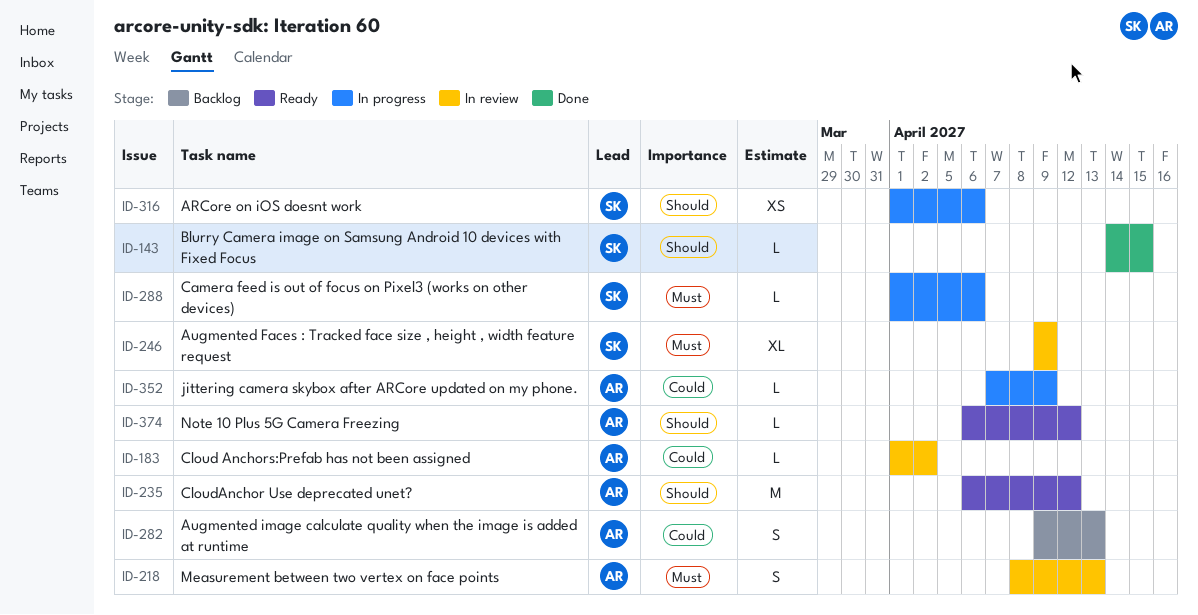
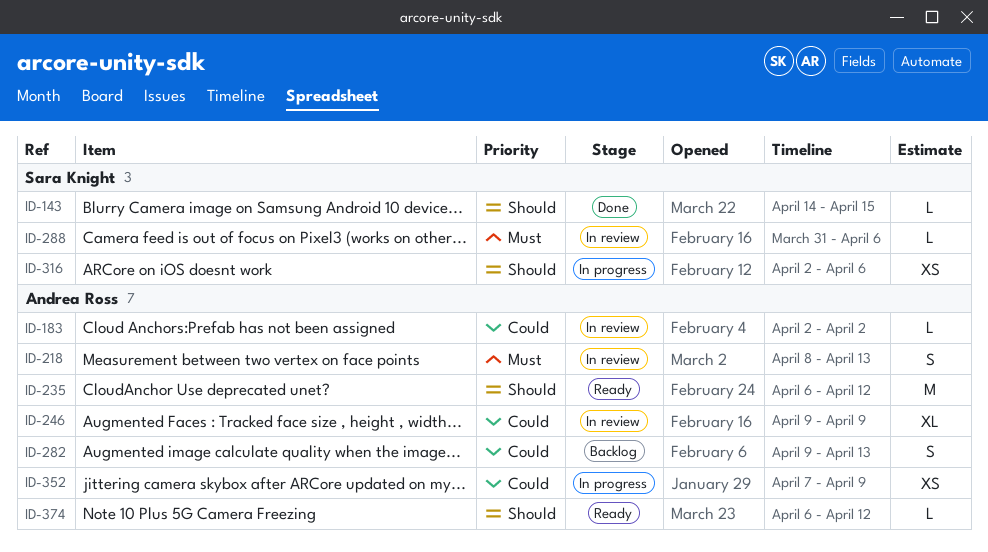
ID-183, start: Apr 1 -> Apr 2
ID-246, owner: Sara Knight -> Andrea Ross
ID-246, priority: Must -> Could
ID-288, status: In progress -> In review
ID-288, start: Apr 1 -> Mar 31
ID-316, start: Apr 1 -> Apr 2
ID-352, estimate: L -> XS

